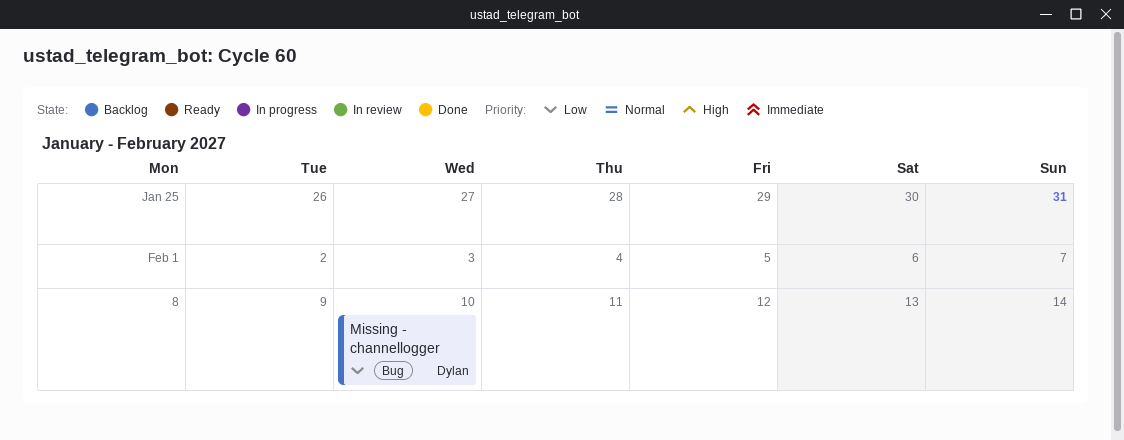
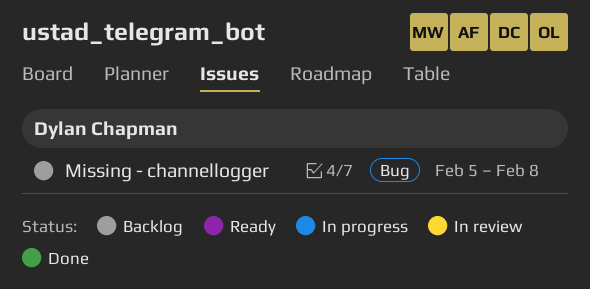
Missing - channellogger, due: Feb 10 -> Feb 8

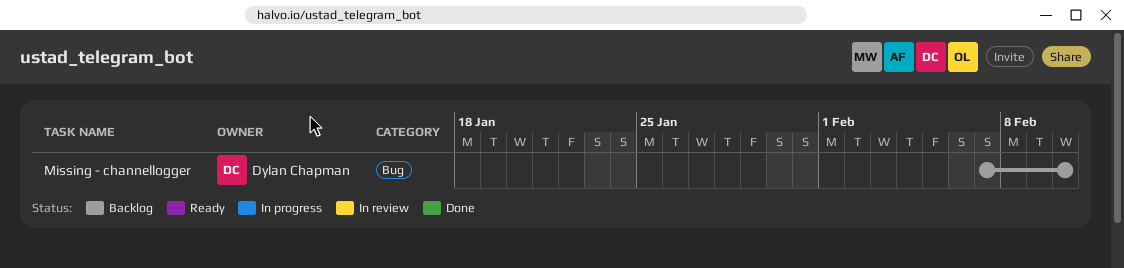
Missing - channellogger, start: Feb 5 -> Feb 7
Missing - channellogger, due: Feb 8 -> Feb 10

